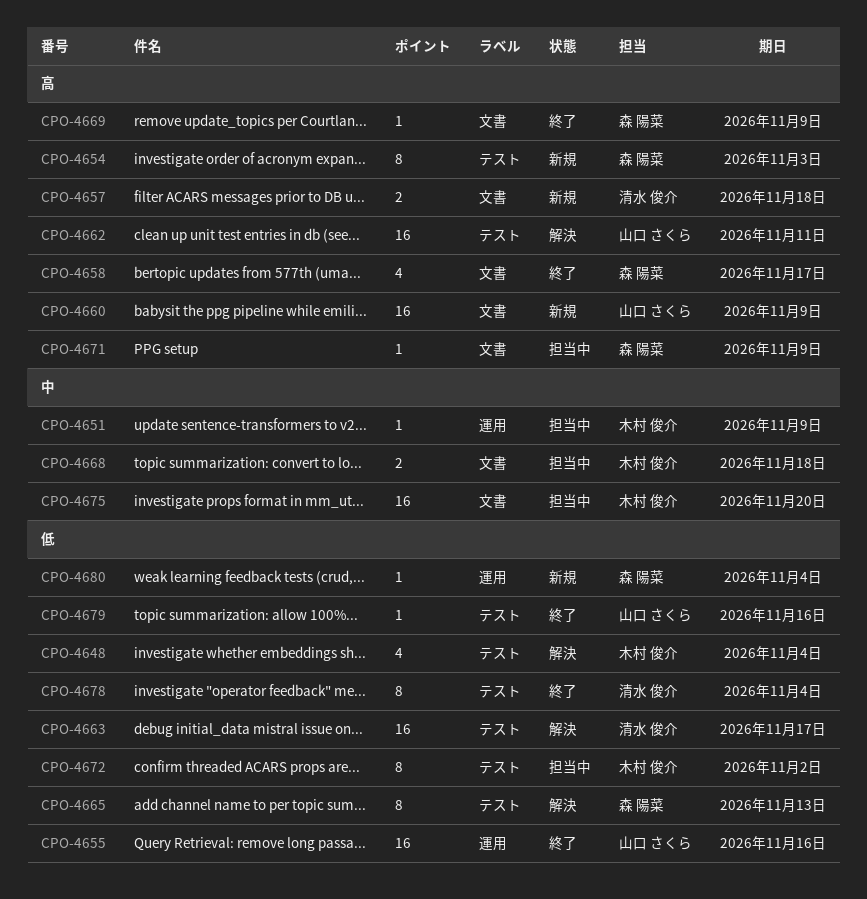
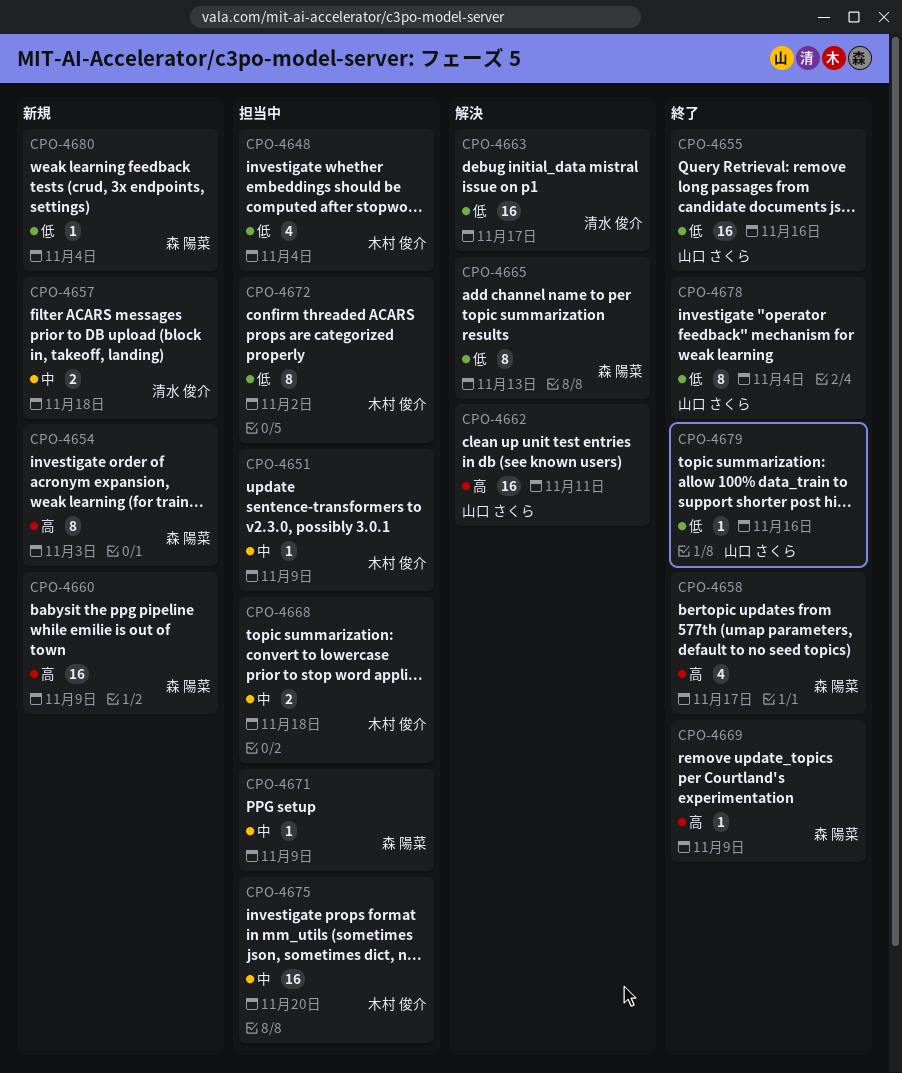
CPO-4648, status: 解決 -> 担当中
CPO-4657, priority: 高 -> 中
CPO-4660, owner: 山口 さくら -> 森 陽菜
CPO-4671, priority: 高 -> 中
CPO-4678, owner: 清水 俊介 -> 山口 さくら

